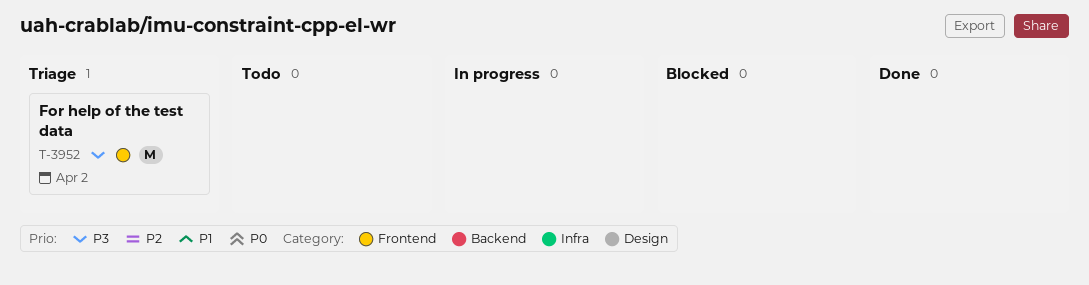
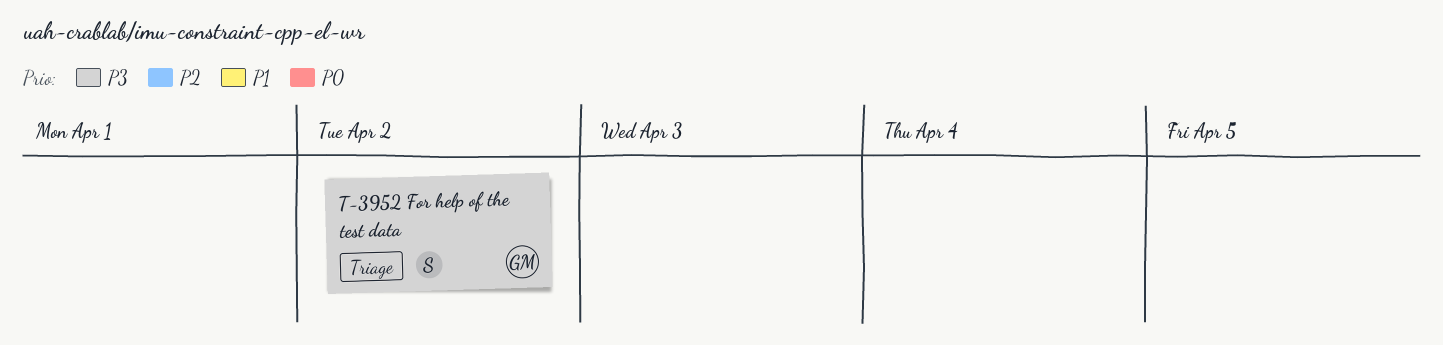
T-3952, estimate: M -> S

